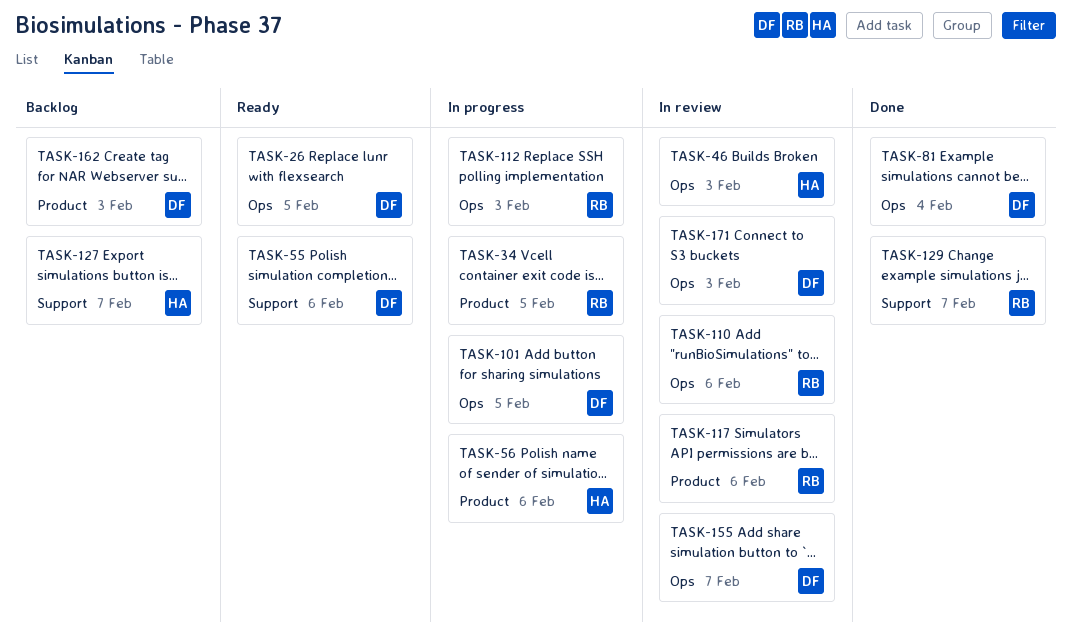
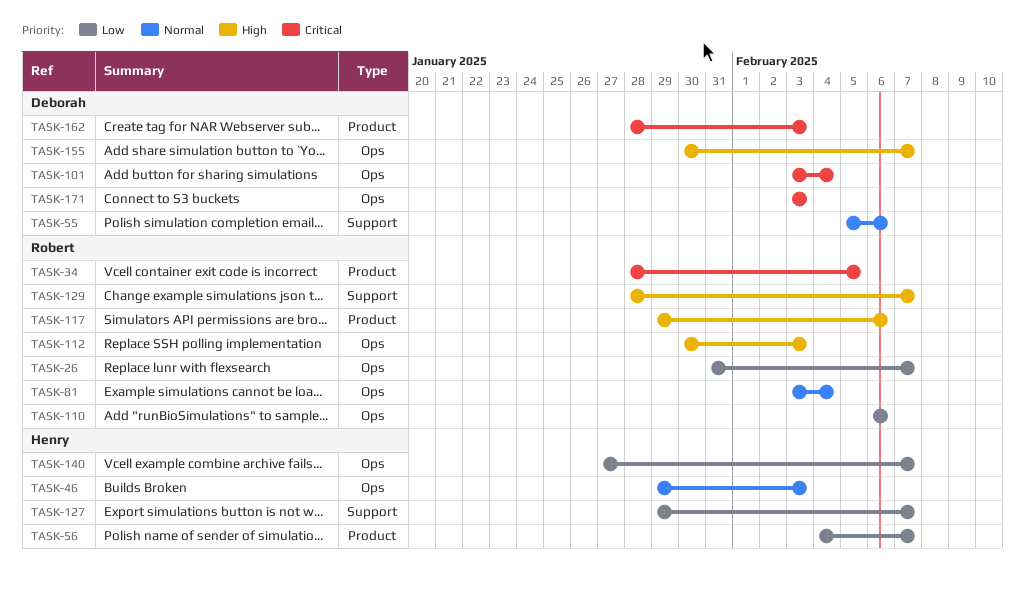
TASK-26, owner: Deborah -> Robert
TASK-26, due: Feb 5 -> Feb 7
TASK-56, due: Feb 6 -> Feb 7
TASK-81, owner: Deborah -> Robert
TASK-101, due: Feb 5 -> Feb 4
TASK-140: none -> present

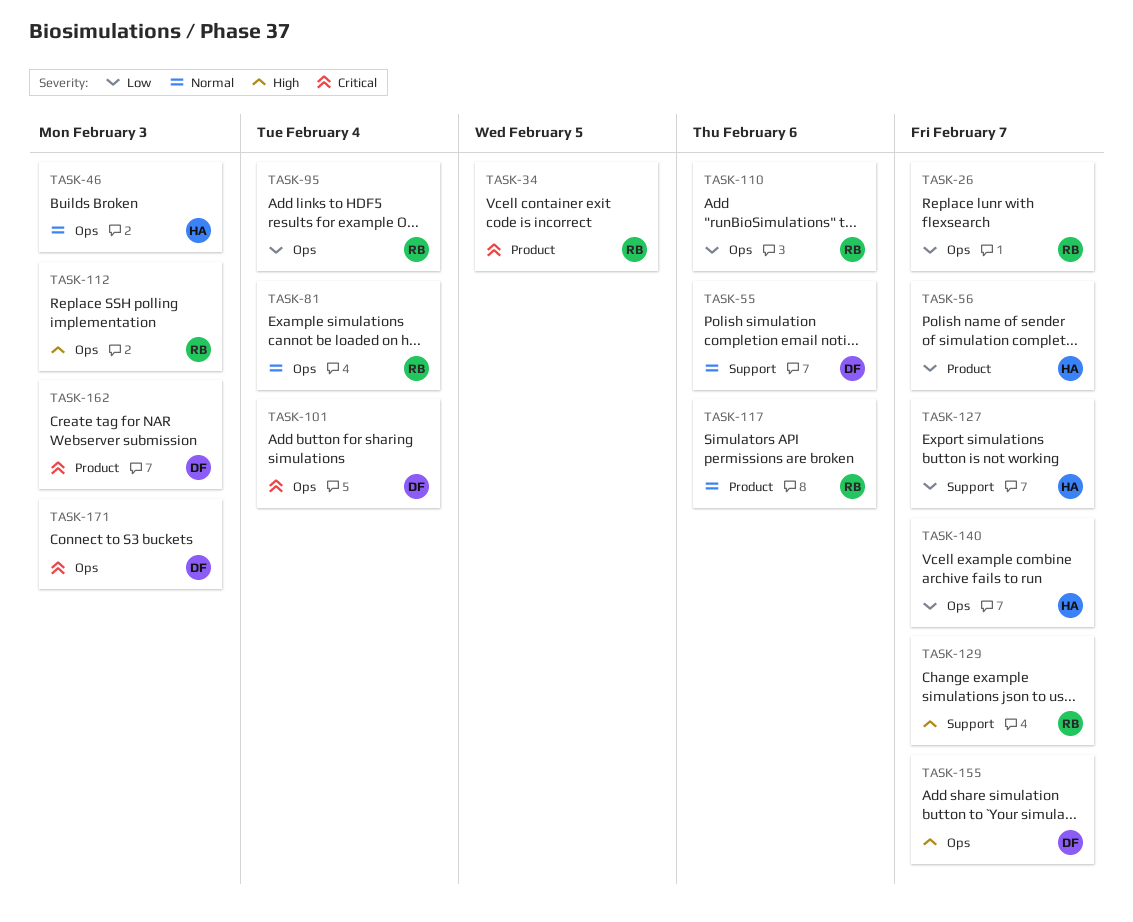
TASK-95: none -> present
TASK-117, priority: High -> Normal

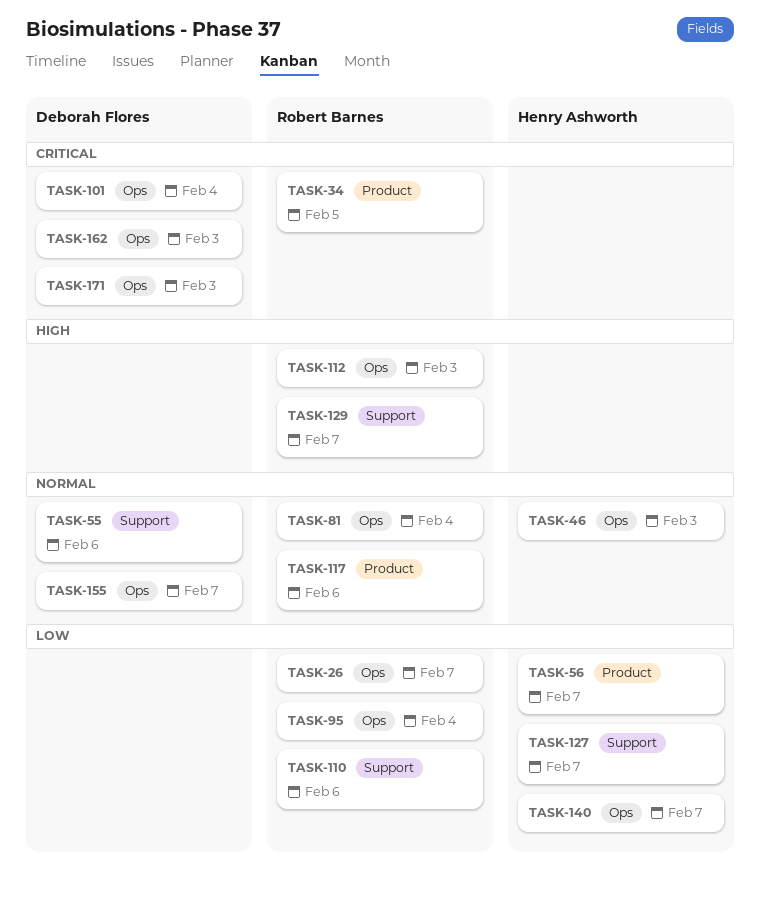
TASK-110, label: Ops -> Support
TASK-155, priority: High -> Normal
TASK-162, label: Product -> Ops

